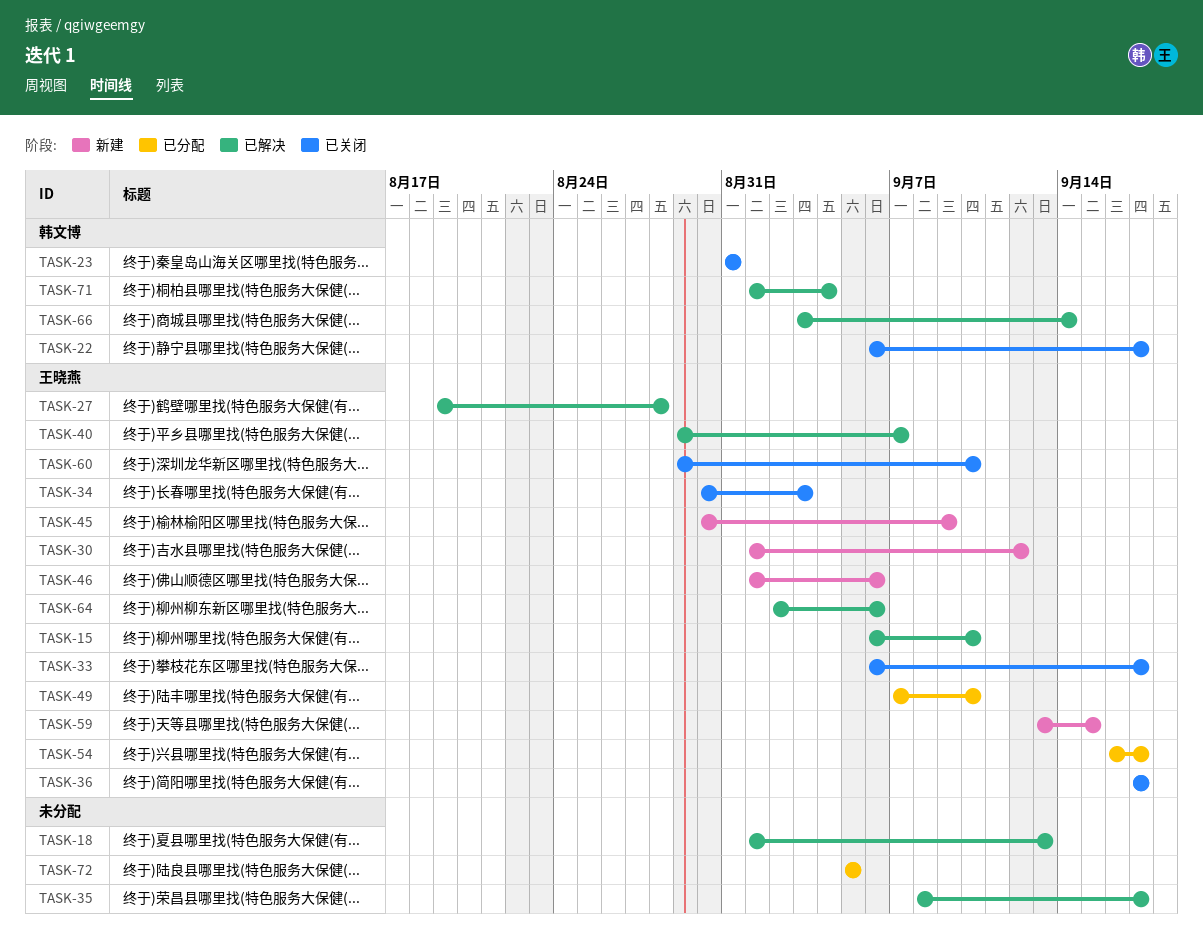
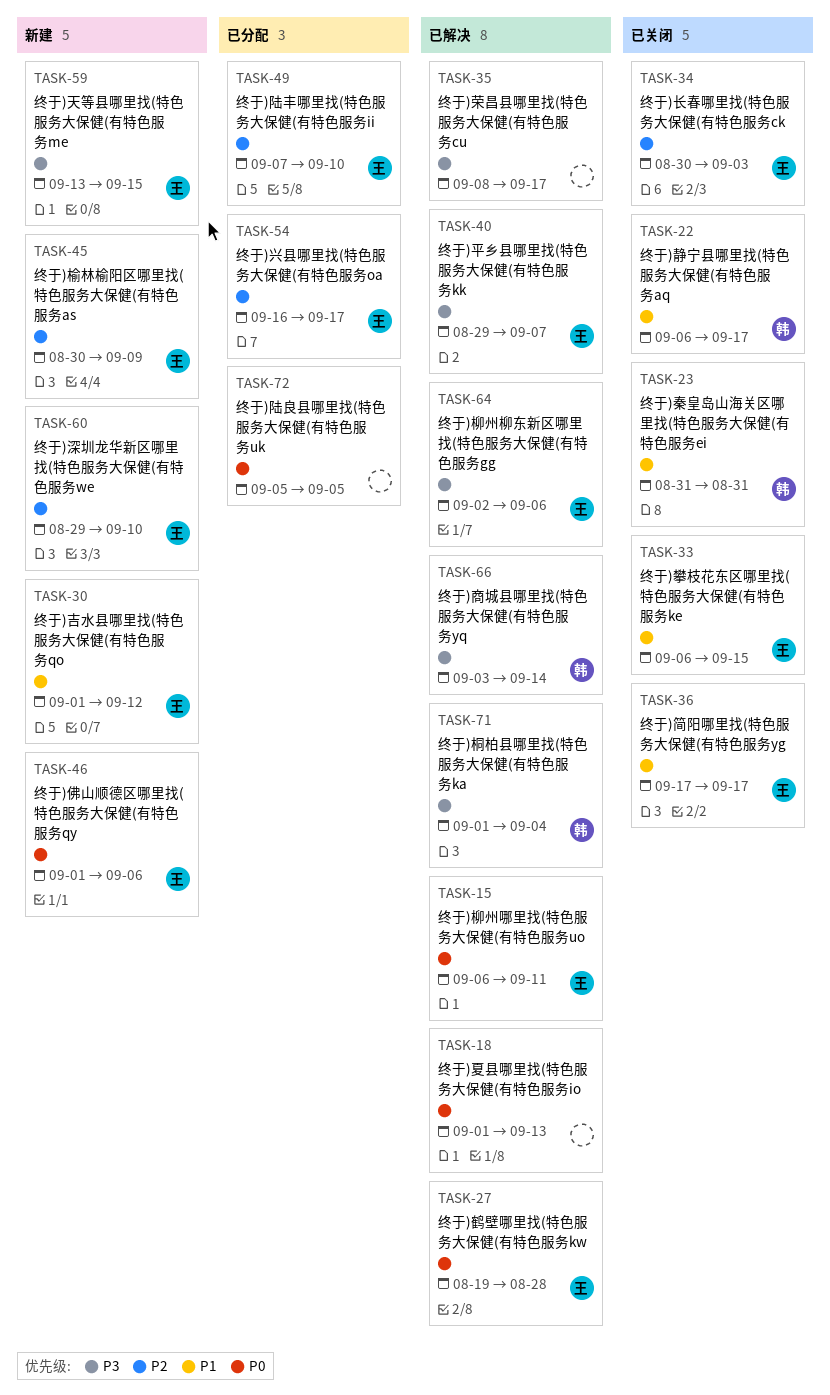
TASK-15, due: Sep 10 -> Sep 11
TASK-33, due: Sep 17 -> Sep 15
TASK-60, status: 已关闭 -> 新建

